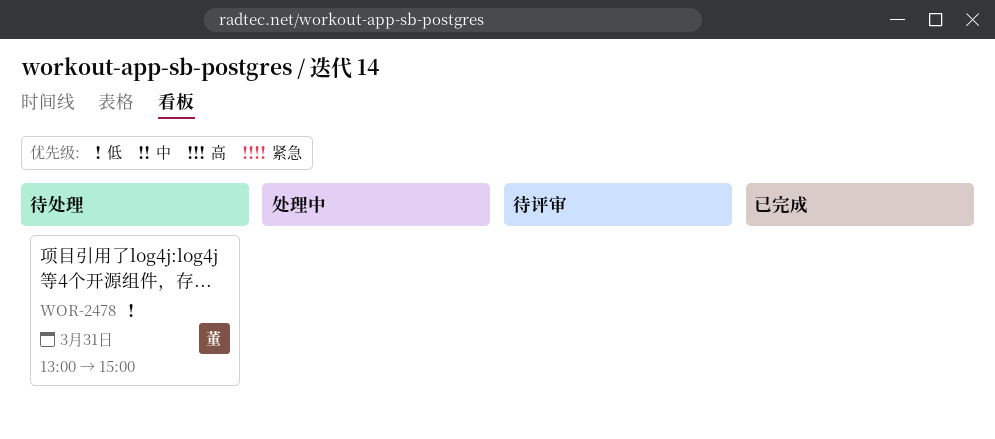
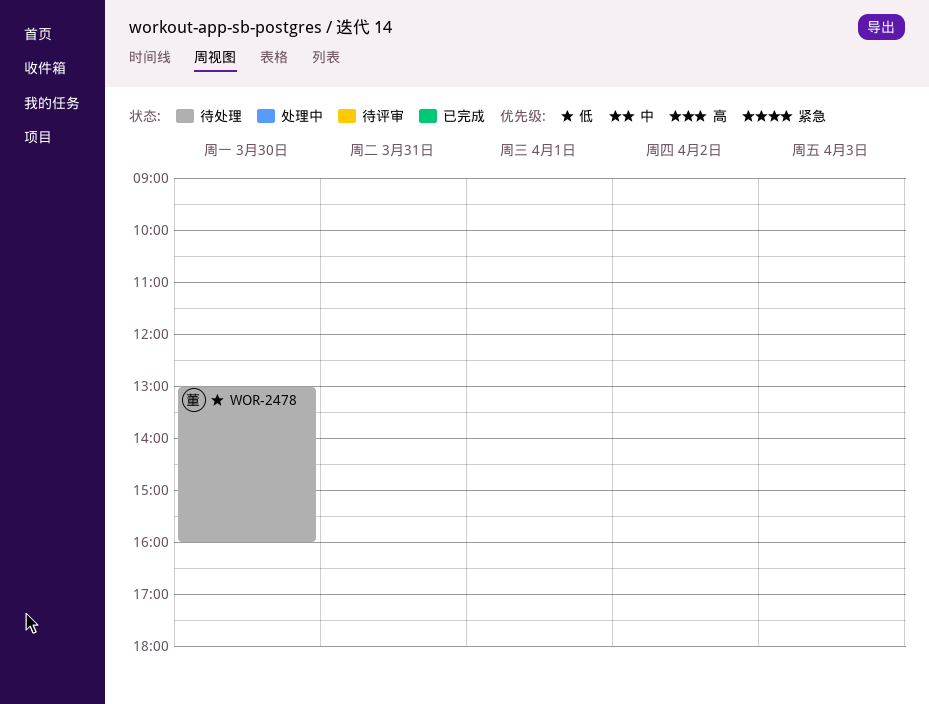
WOR-2478, day: Mar 31 -> Mar 30
WOR-2478, ends: 15:00 -> 16:00

